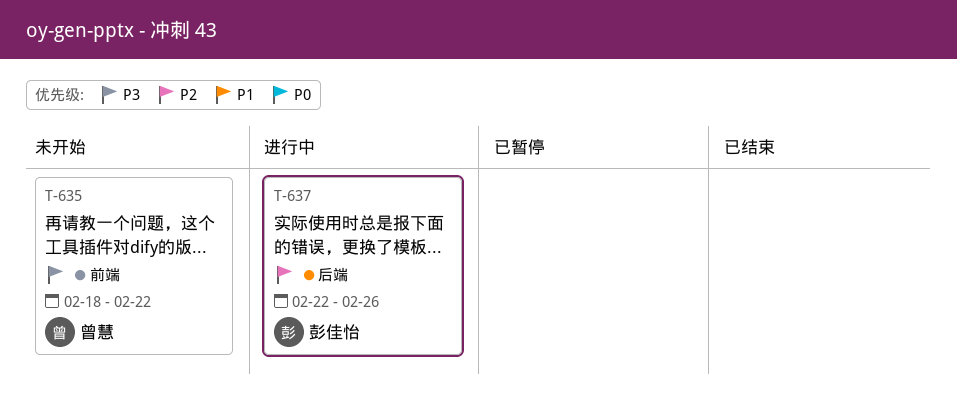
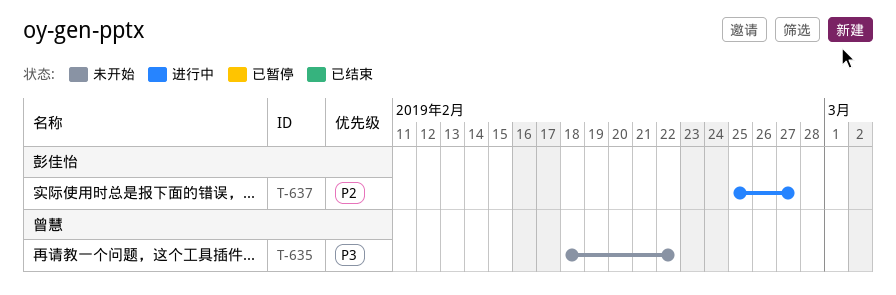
T-637, start: Feb 22 -> Feb 25
T-637, due: Feb 26 -> Feb 27

